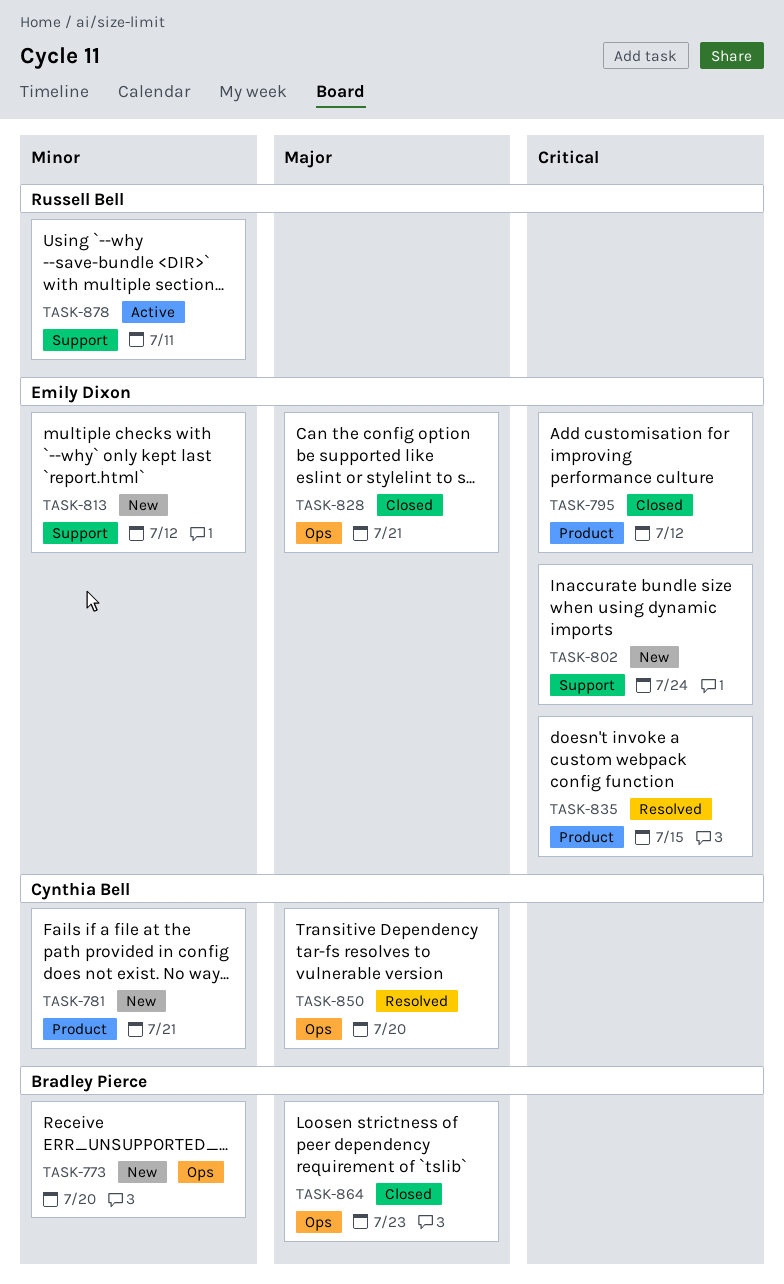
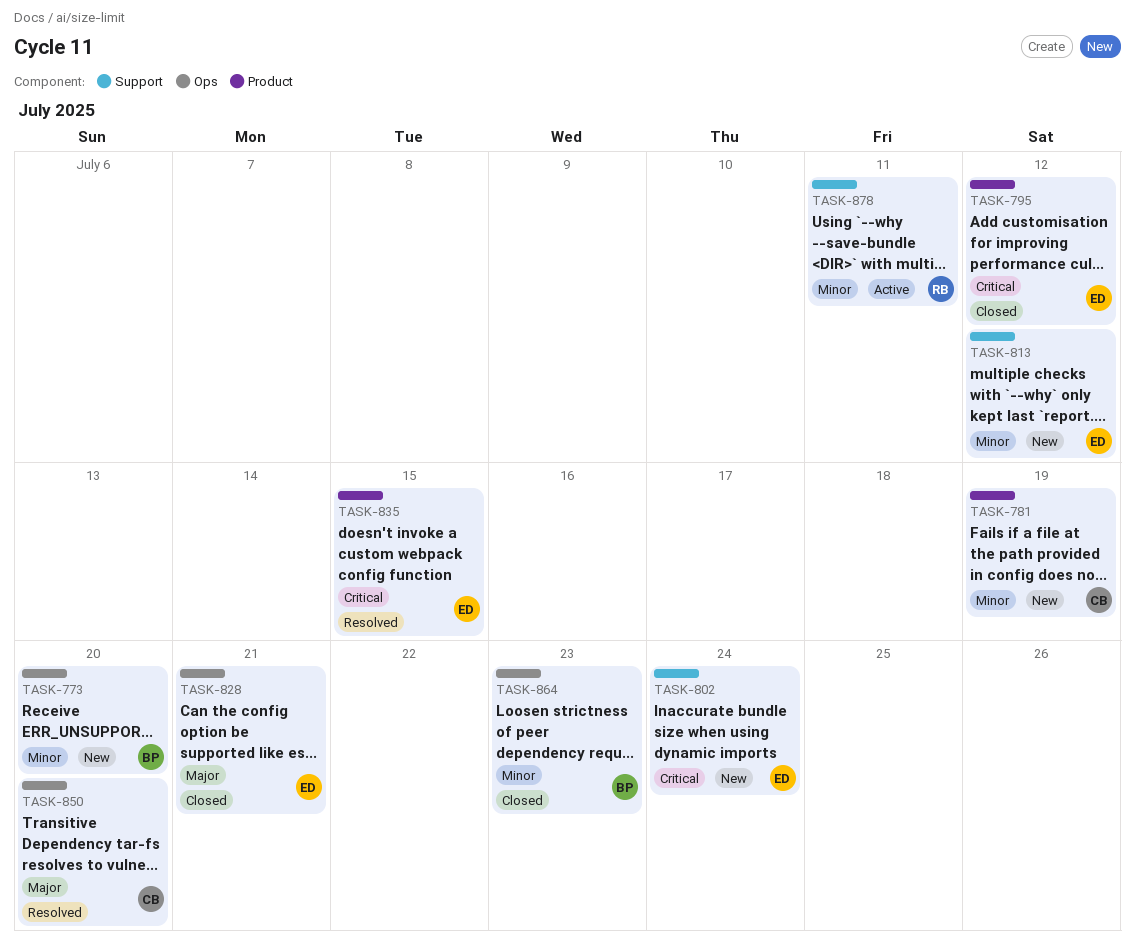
TASK-781, due: Jul 21 -> Jul 19
TASK-864, priority: Major -> Minor

